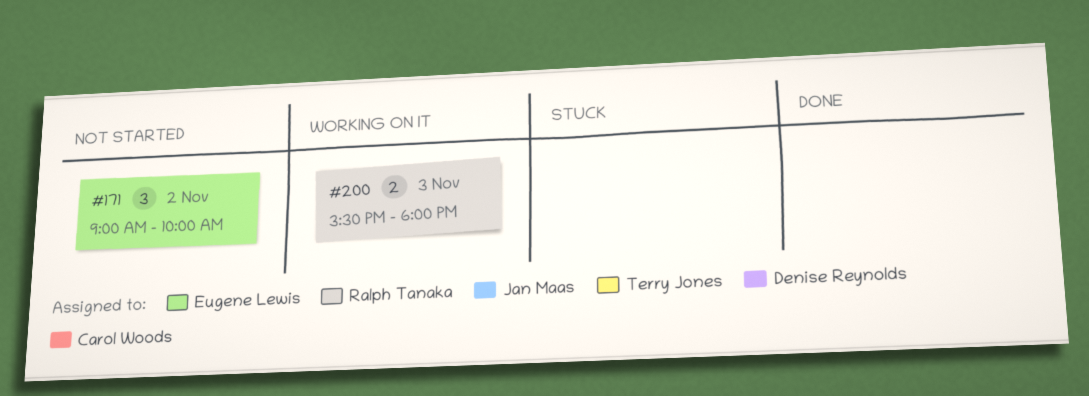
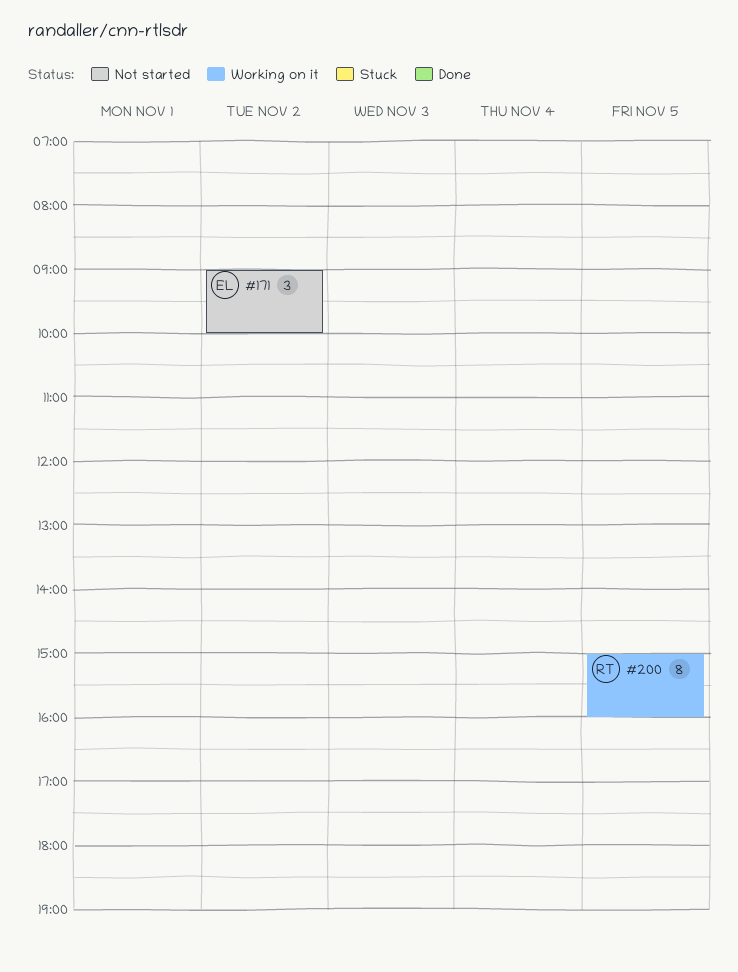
#200, estimate: 2 -> 8
#200, day: Nov 3 -> Nov 5
#200, begins: 15:30 -> 15:00
#200, ends: 18:00 -> 16:00

